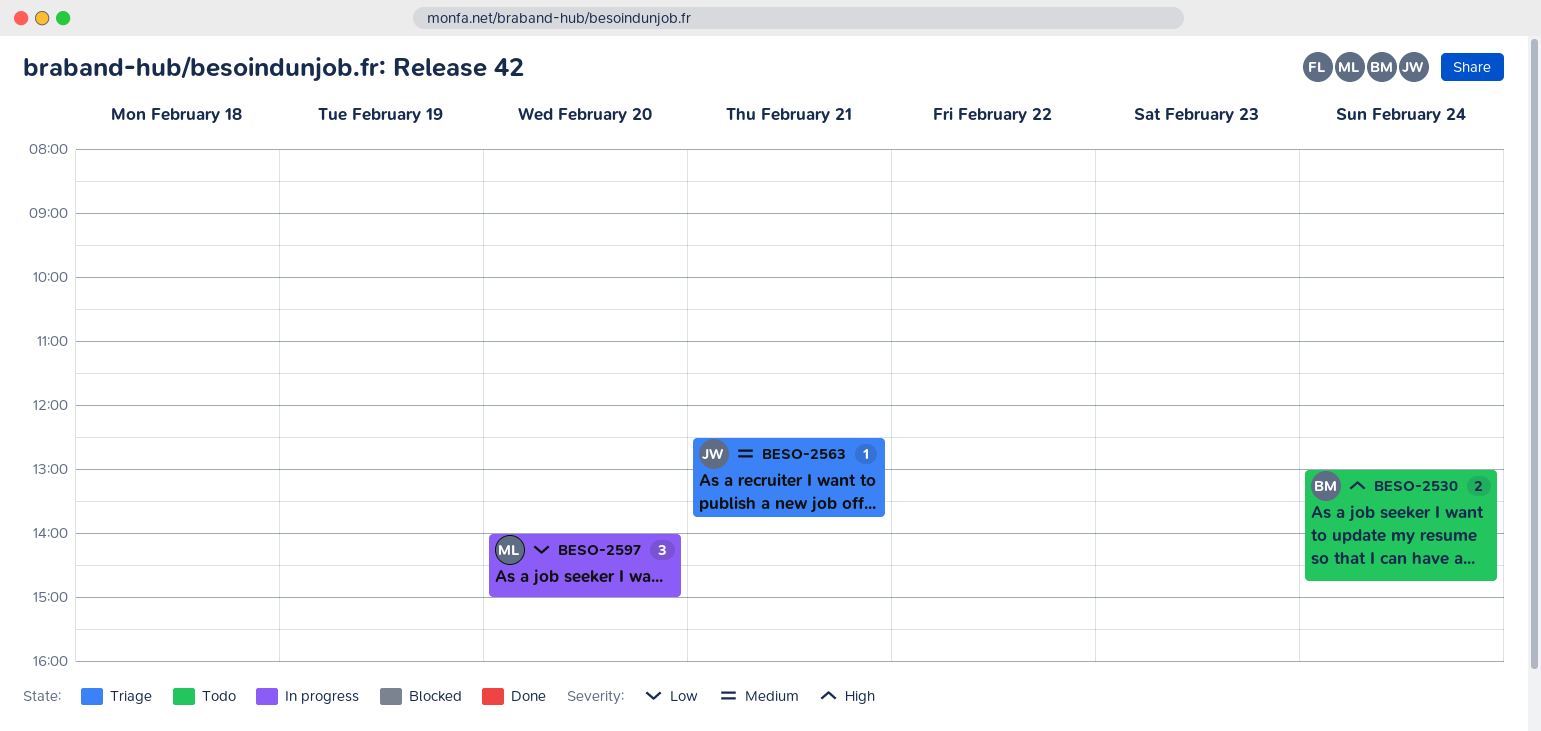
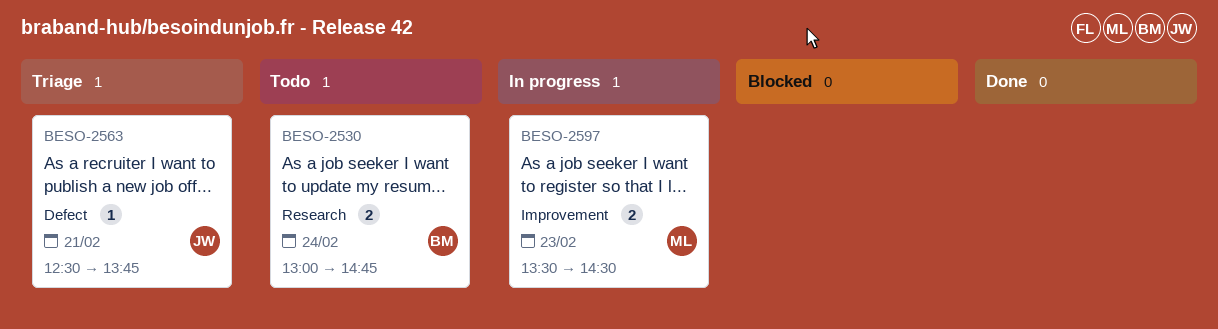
BESO-2597, estimate: 3 -> 2
BESO-2597, day: Feb 20 -> Feb 23
BESO-2597, begins: 14:00 -> 13:30
BESO-2597, ends: 15:00 -> 14:30

